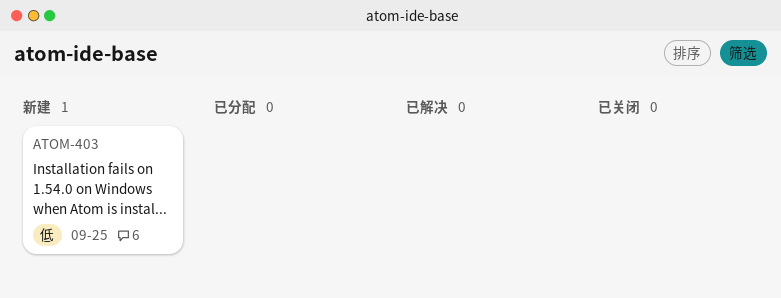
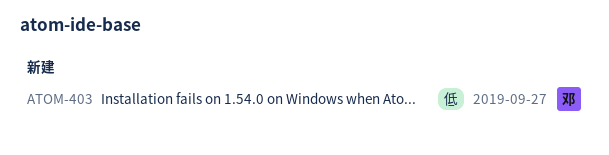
ATOM-403, due: Sep 25 -> Sep 27

